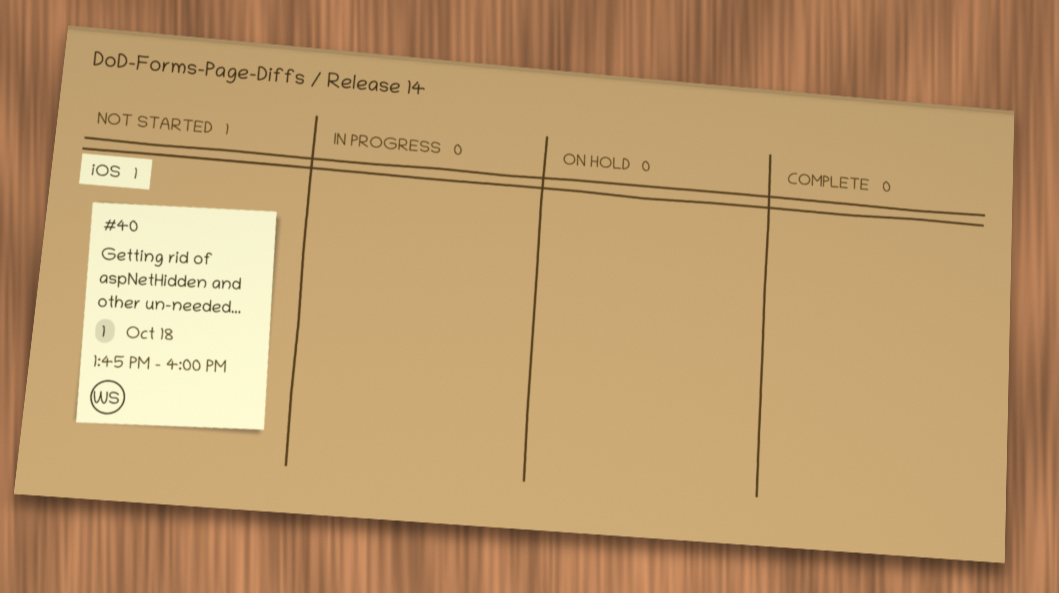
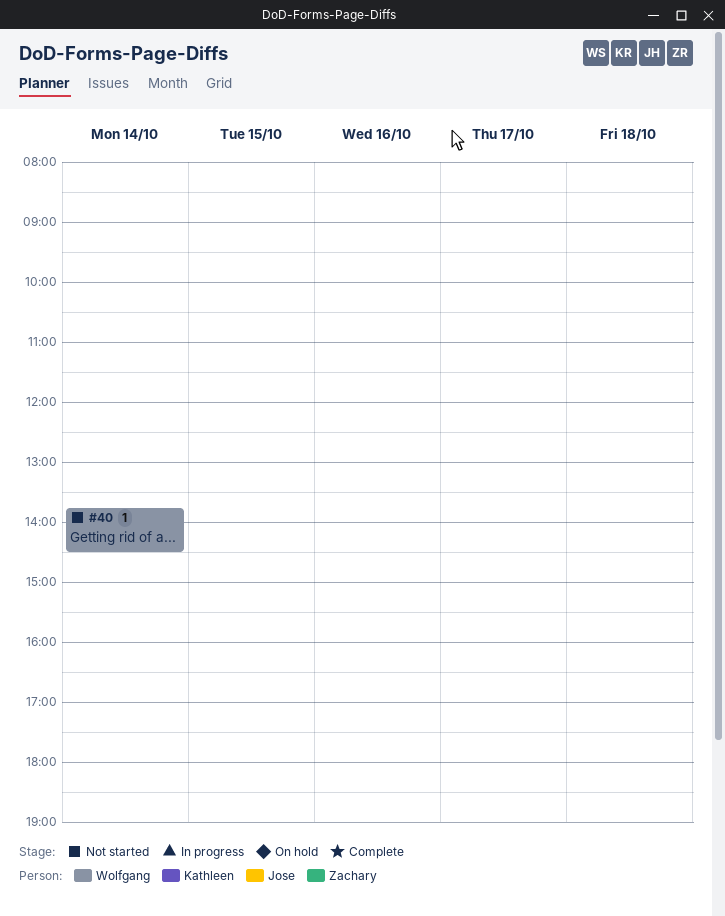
#40, day: Oct 18 -> Oct 14
#40, ends: 16:00 -> 14:30

